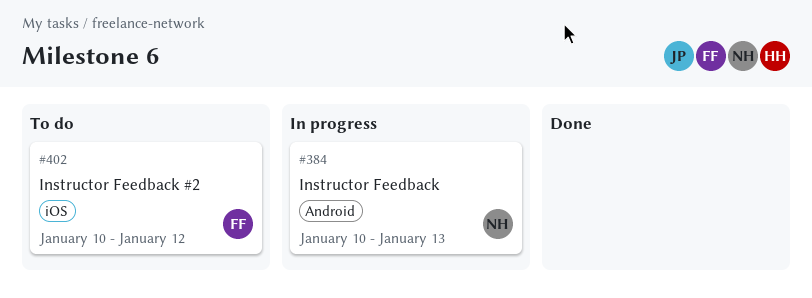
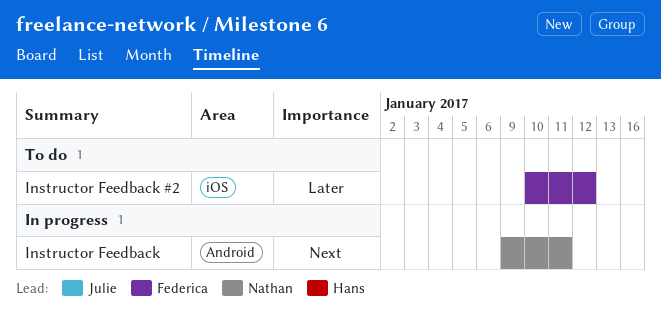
Instructor Feedback, start: Jan 10 -> Jan 9
Instructor Feedback, due: Jan 13 -> Jan 11

